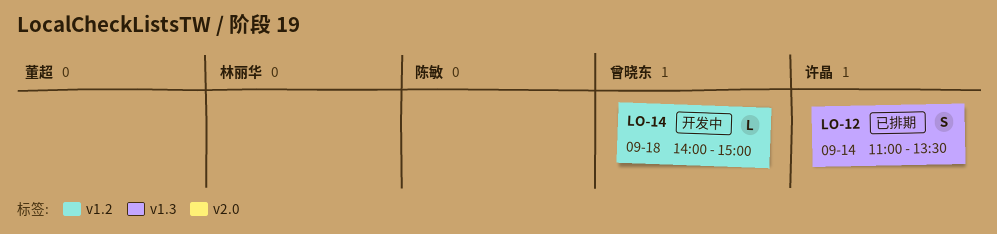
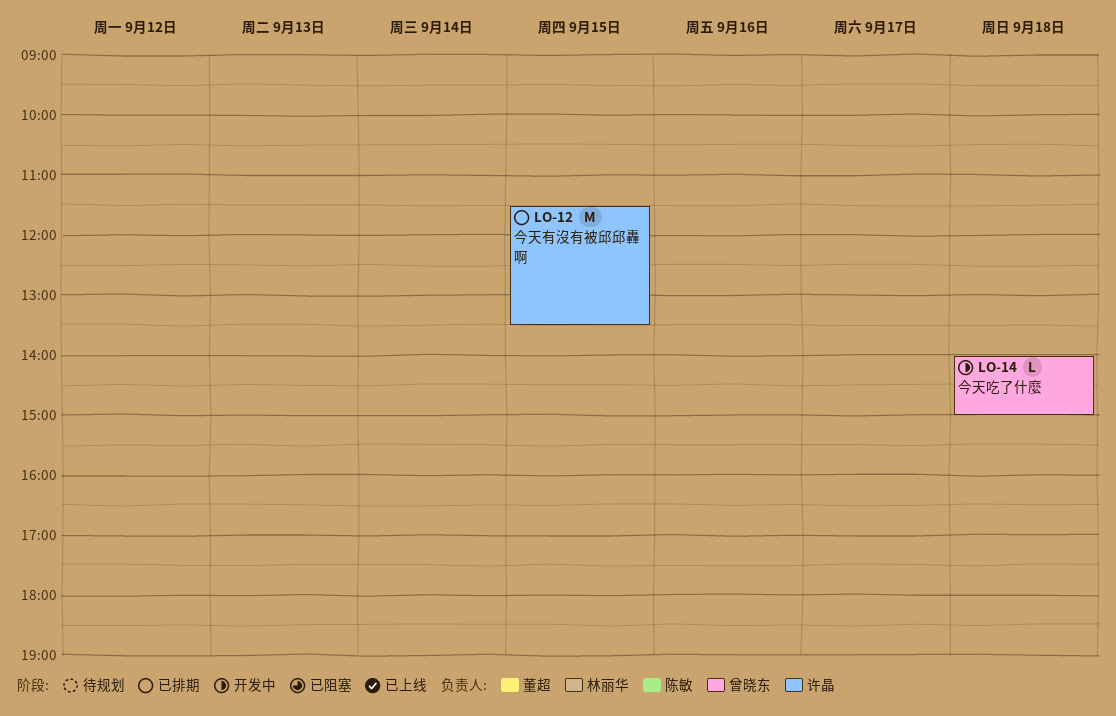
LO-12, estimate: S -> M
LO-12, day: Sep 14 -> Sep 15
LO-12, begins: 11:00 -> 11:30

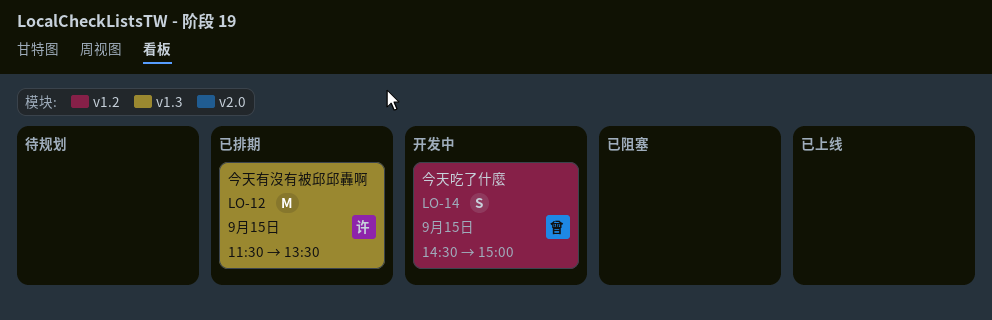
LO-14, estimate: L -> S
LO-14, day: Sep 18 -> Sep 15
LO-14, begins: 14:00 -> 14:30

